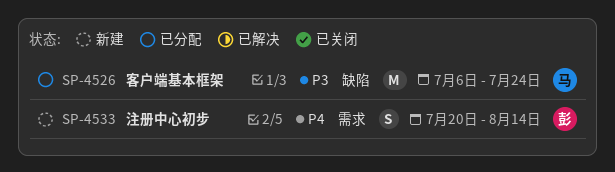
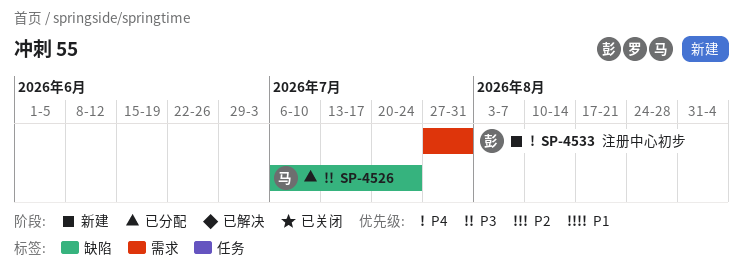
SP-4533, start: Jul 20 -> Jul 27
SP-4533, due: Aug 14 -> Jul 31

